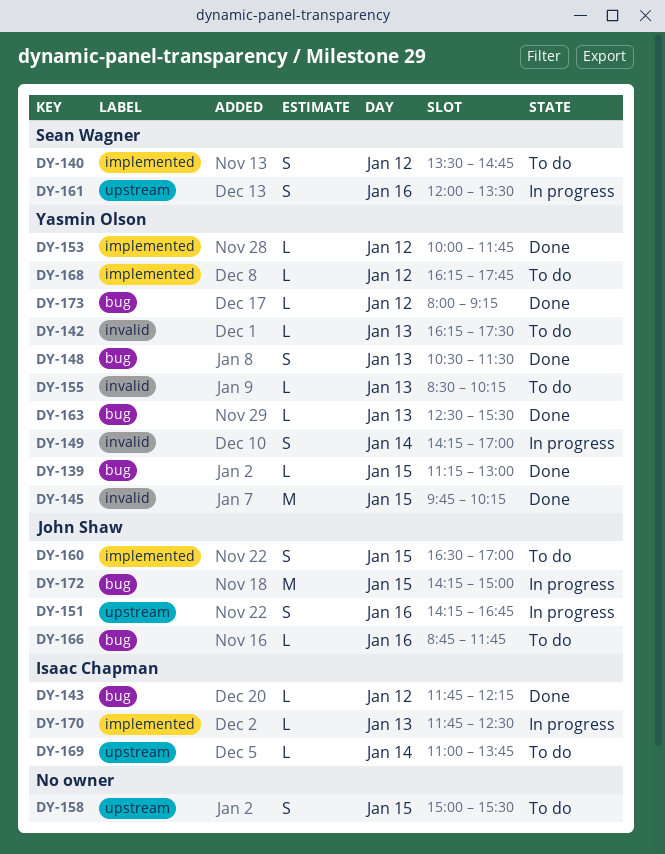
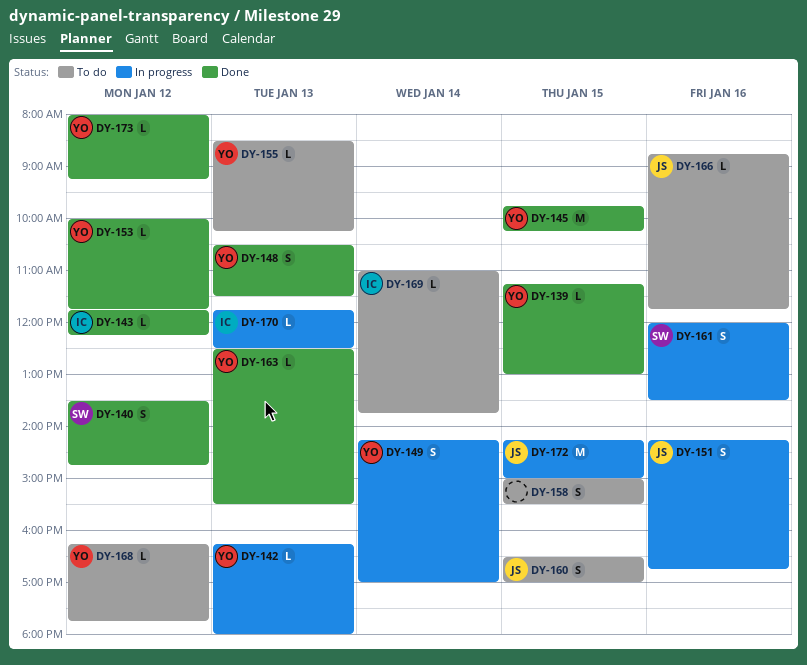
DY-140, status: To do -> Done
DY-142, status: To do -> In progress
DY-142, ends: 17:30 -> 18:00

